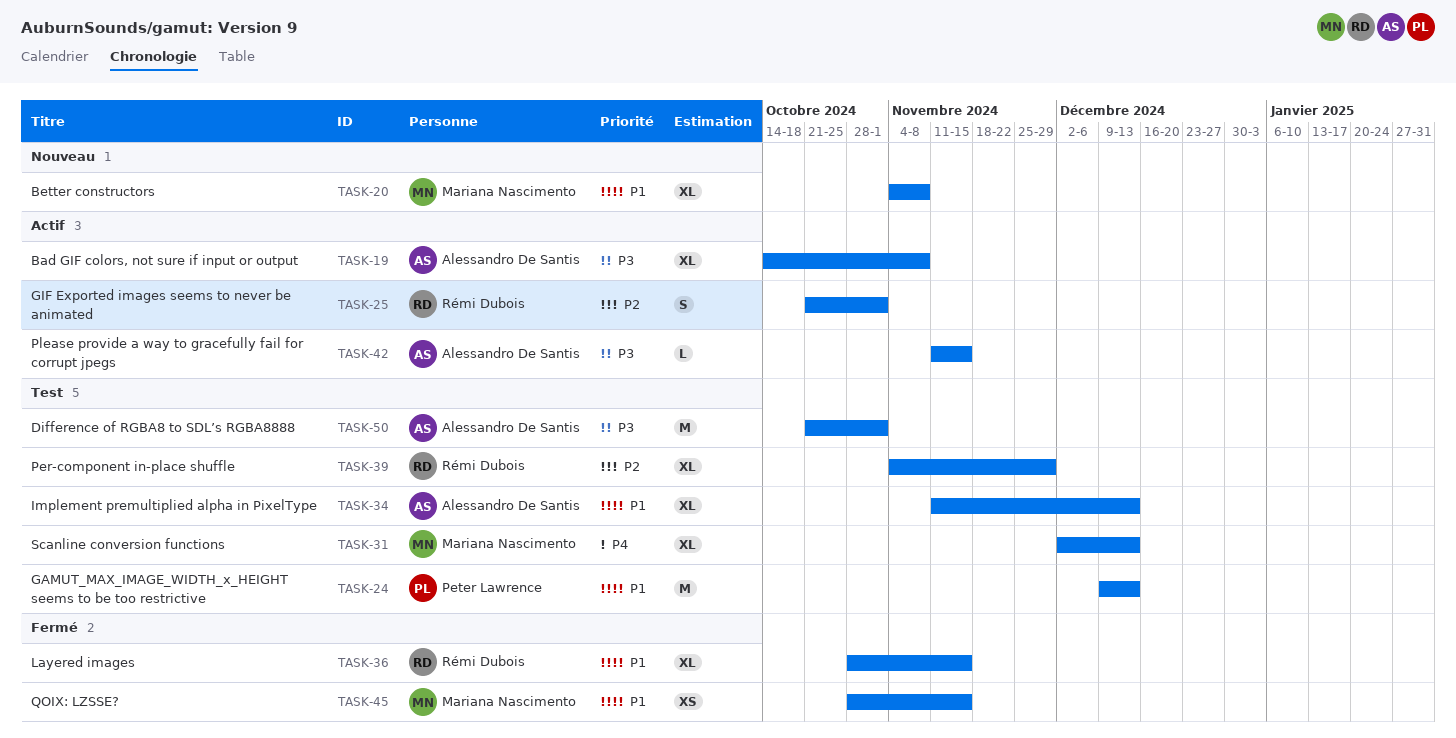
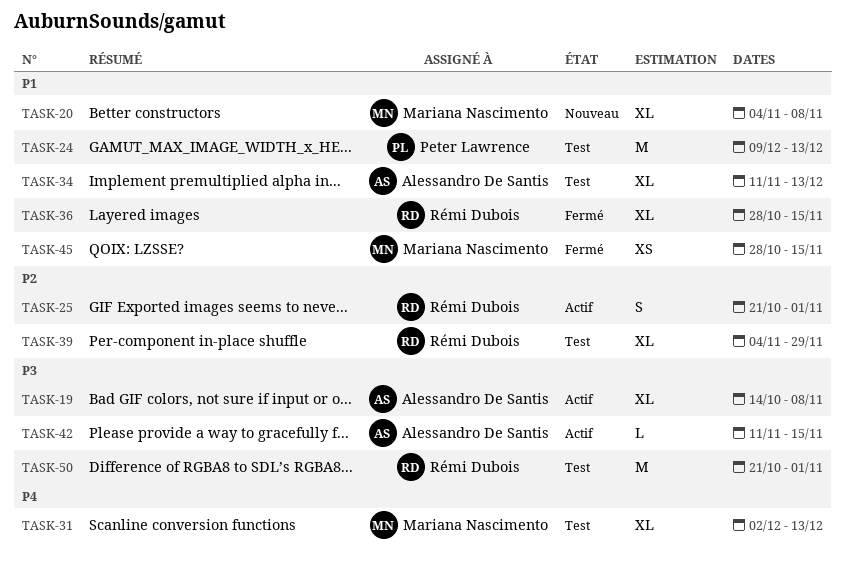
TASK-50, owner: Alessandro De Santis -> Rémi Dubois

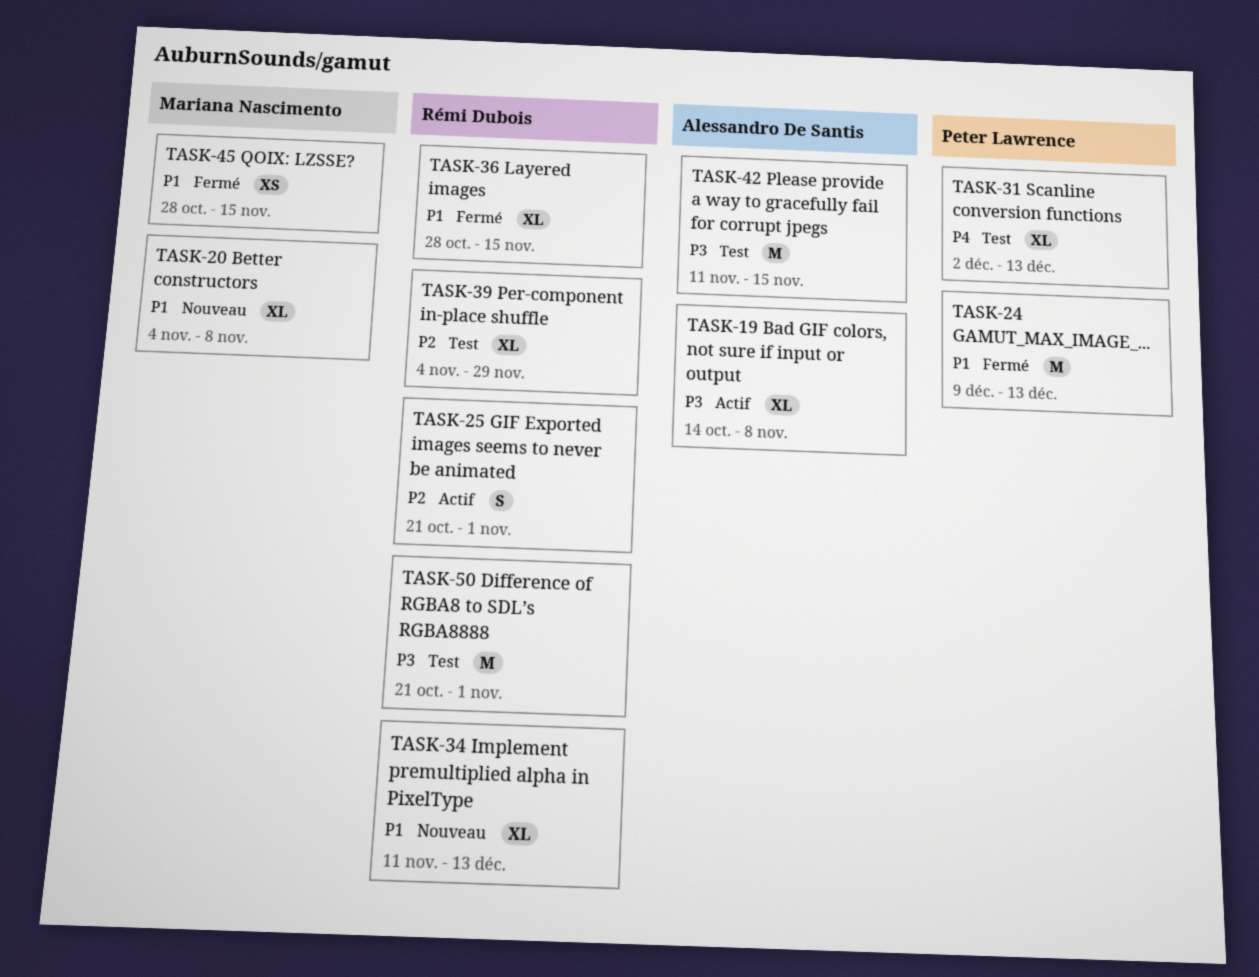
TASK-24, status: Test -> Fermé
TASK-31, owner: Mariana Nascimento -> Peter Lawrence
TASK-34, status: Test -> Nouveau
TASK-34, owner: Alessandro De Santis -> Rémi Dubois
TASK-42, status: Actif -> Test
TASK-42, estimate: L -> M

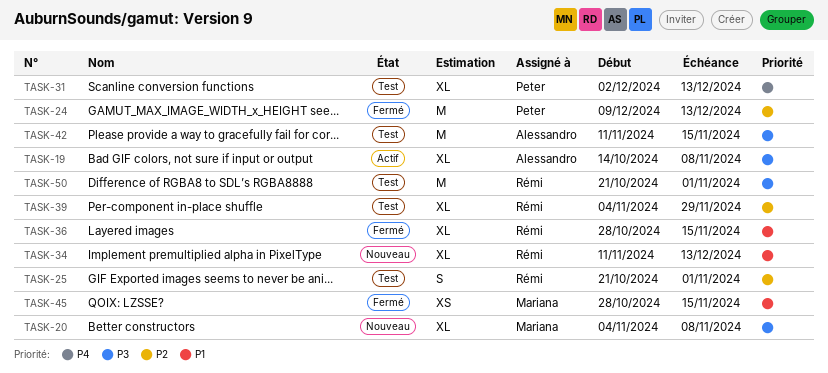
TASK-20, priority: P1 -> P3
TASK-24, priority: P1 -> P2
TASK-25, status: Actif -> Test

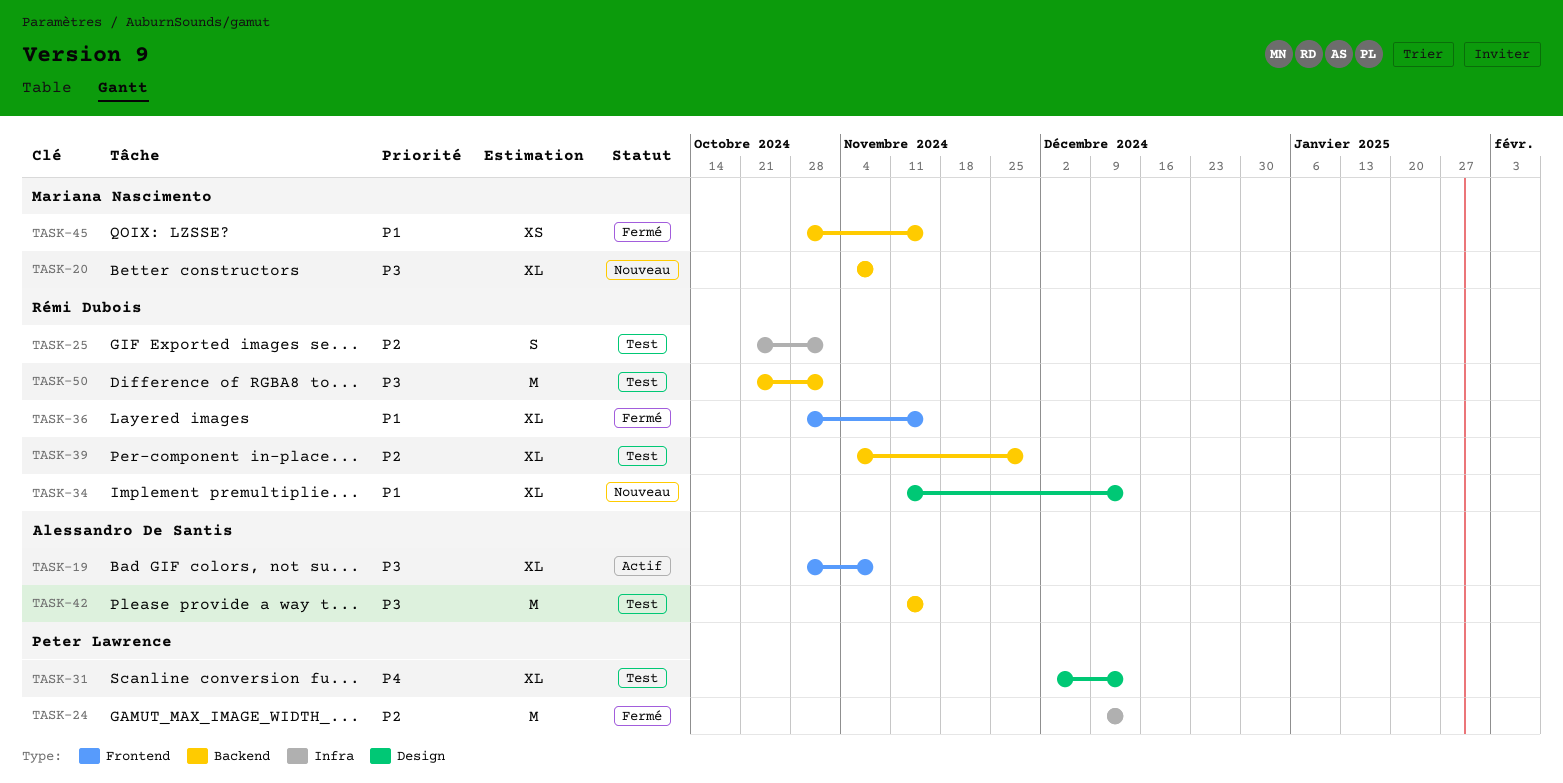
TASK-19, start: Oct 14 -> Oct 28

